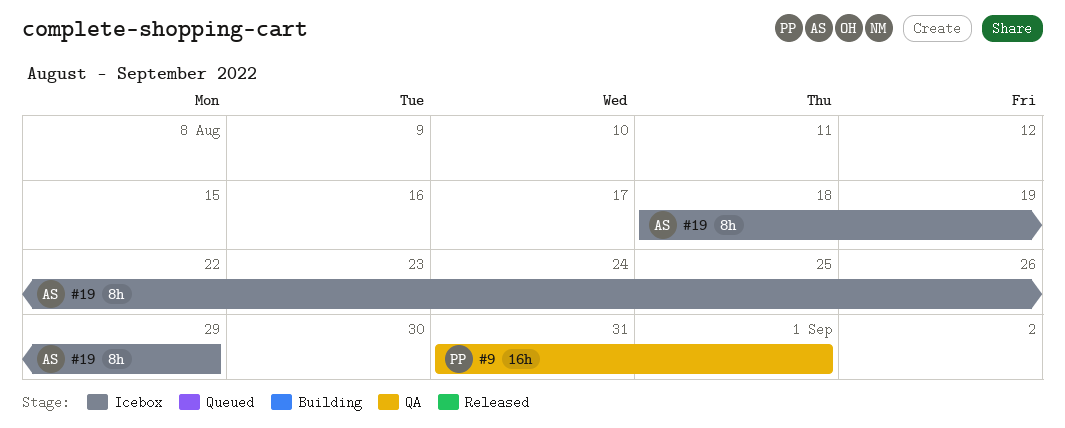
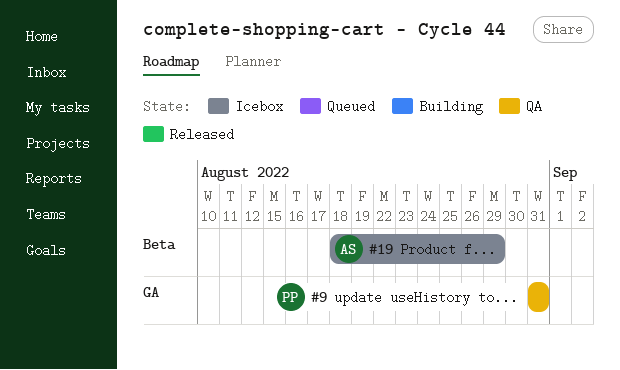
#9, due: Sep 1 -> Aug 31

